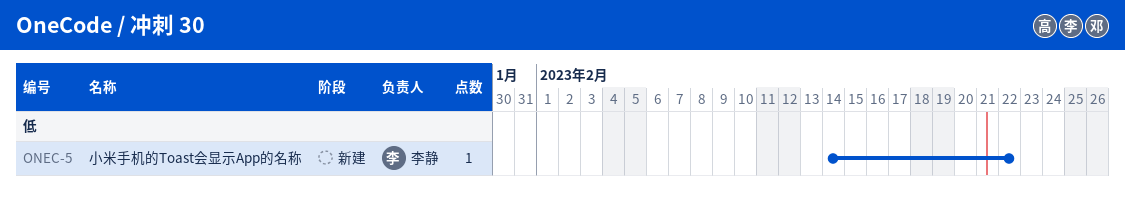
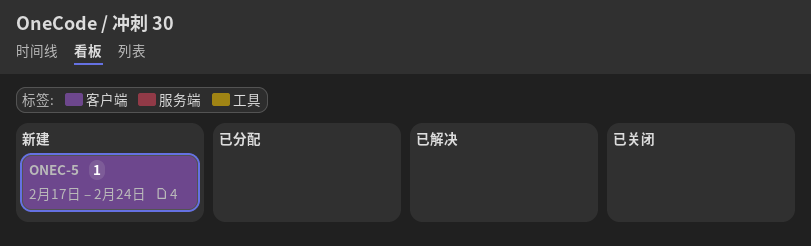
ONEC-5, start: Feb 14 -> Feb 17
ONEC-5, due: Feb 22 -> Feb 24

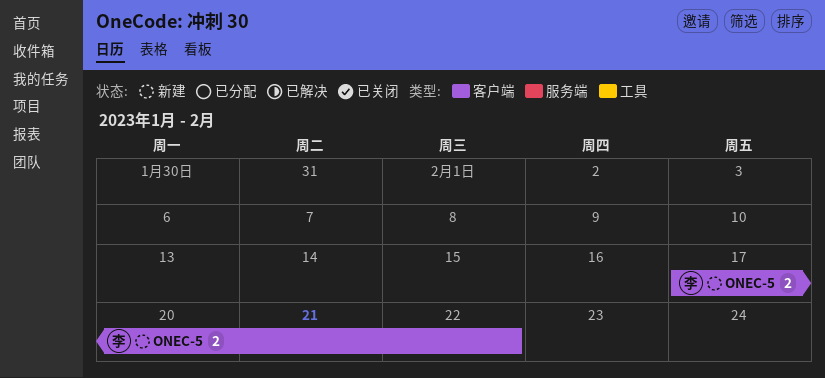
ONEC-5, estimate: 1 -> 2
ONEC-5, due: Feb 24 -> Feb 22

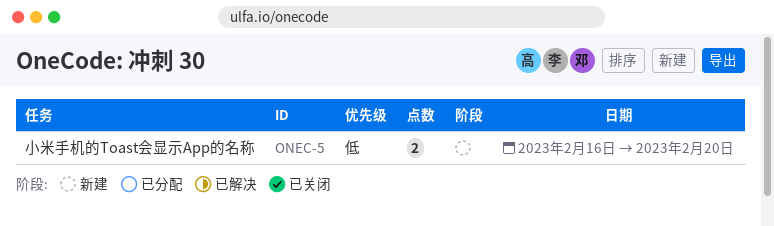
ONEC-5, start: Feb 17 -> Feb 16
ONEC-5, due: Feb 22 -> Feb 20

